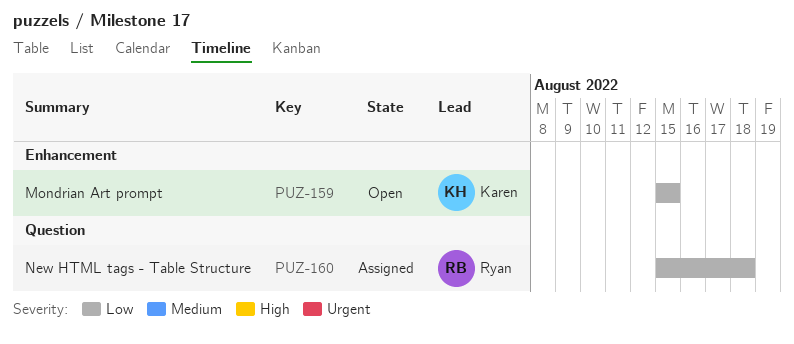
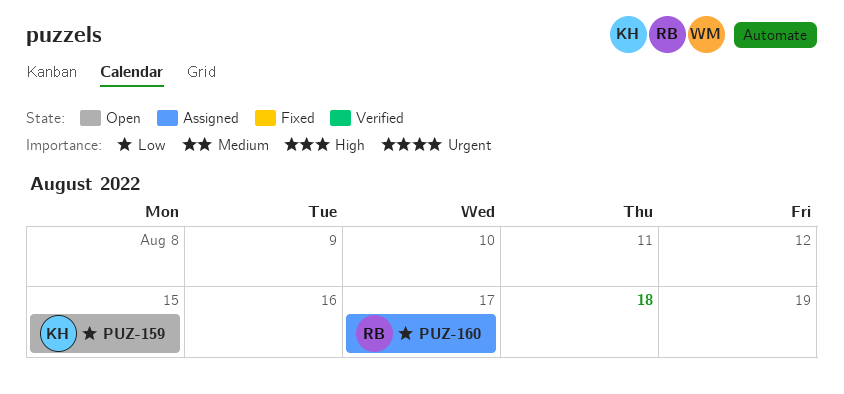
PUZ-160, start: Aug 15 -> Aug 17
PUZ-160, due: Aug 18 -> Aug 17

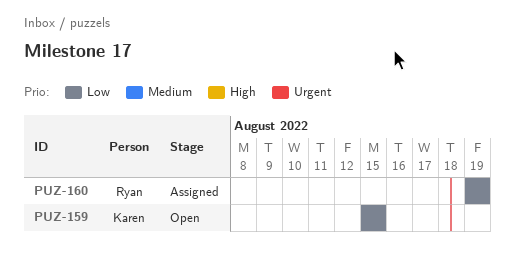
PUZ-160, start: Aug 17 -> Aug 19
PUZ-160, due: Aug 17 -> Aug 19

